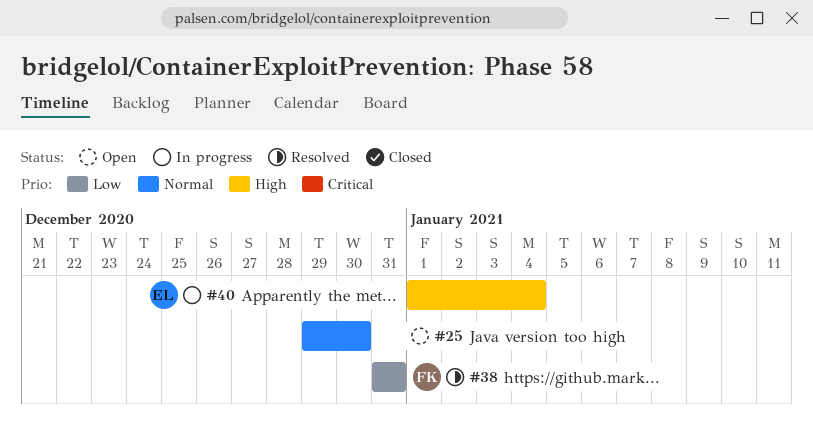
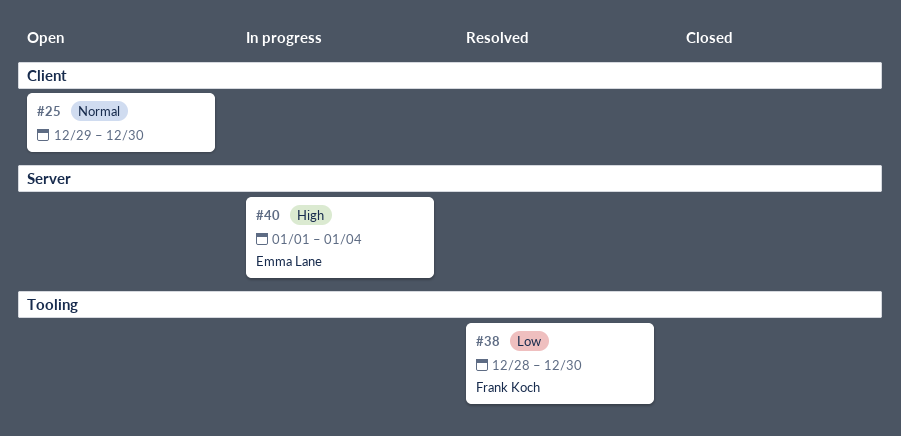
#38, start: Dec 31 -> Dec 28
#38, due: Dec 31 -> Dec 30

